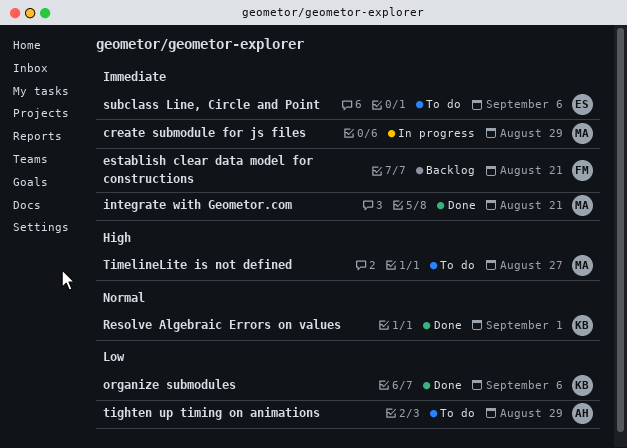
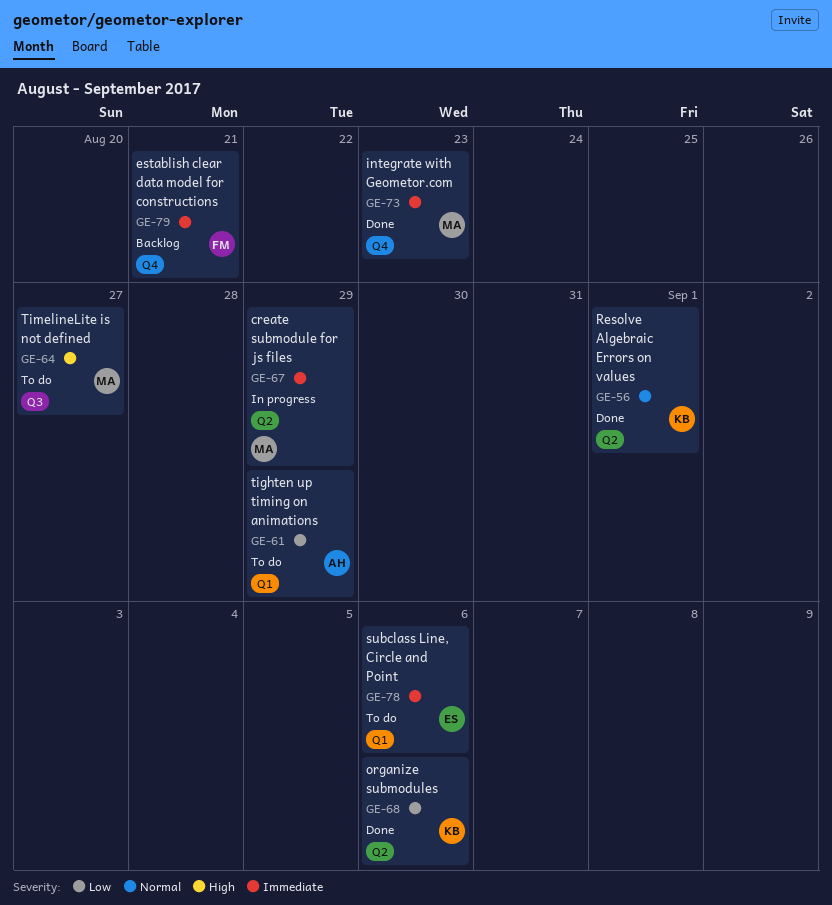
integrate with Geometor.com, due: Aug 21 -> Aug 23

